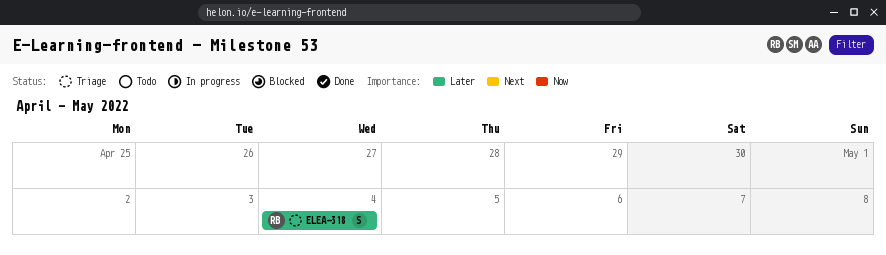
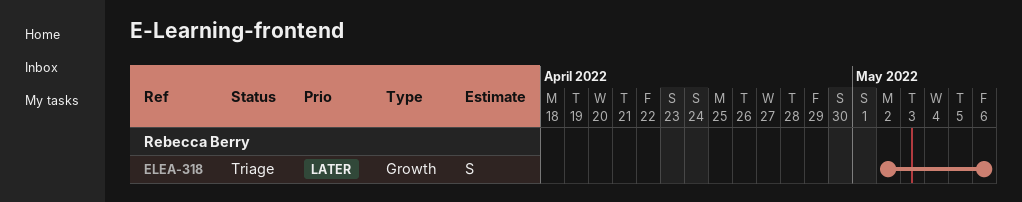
ELEA-318, start: May 4 -> May 2
ELEA-318, due: May 4 -> May 6

